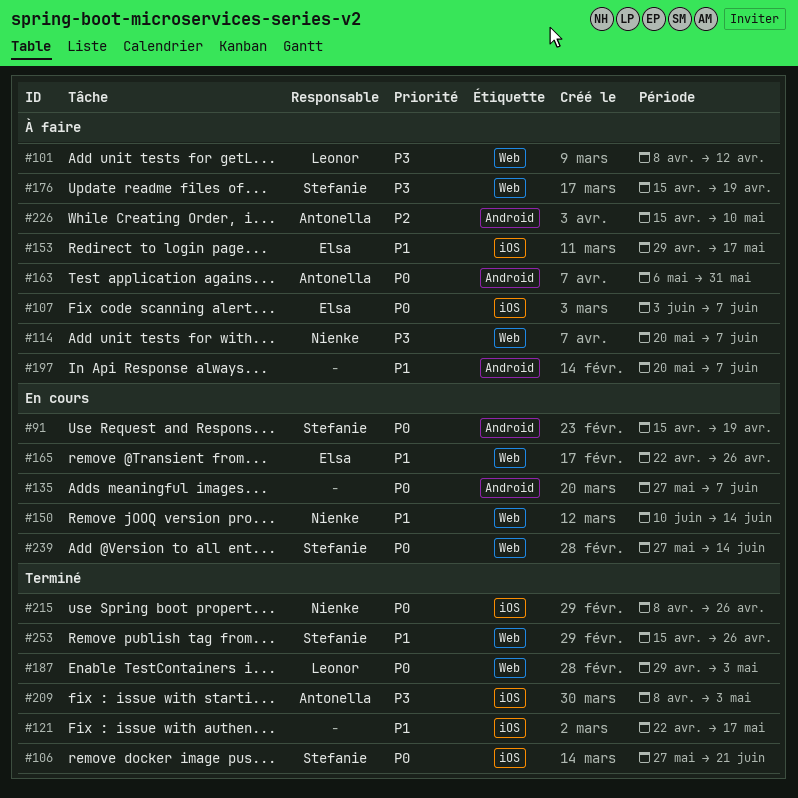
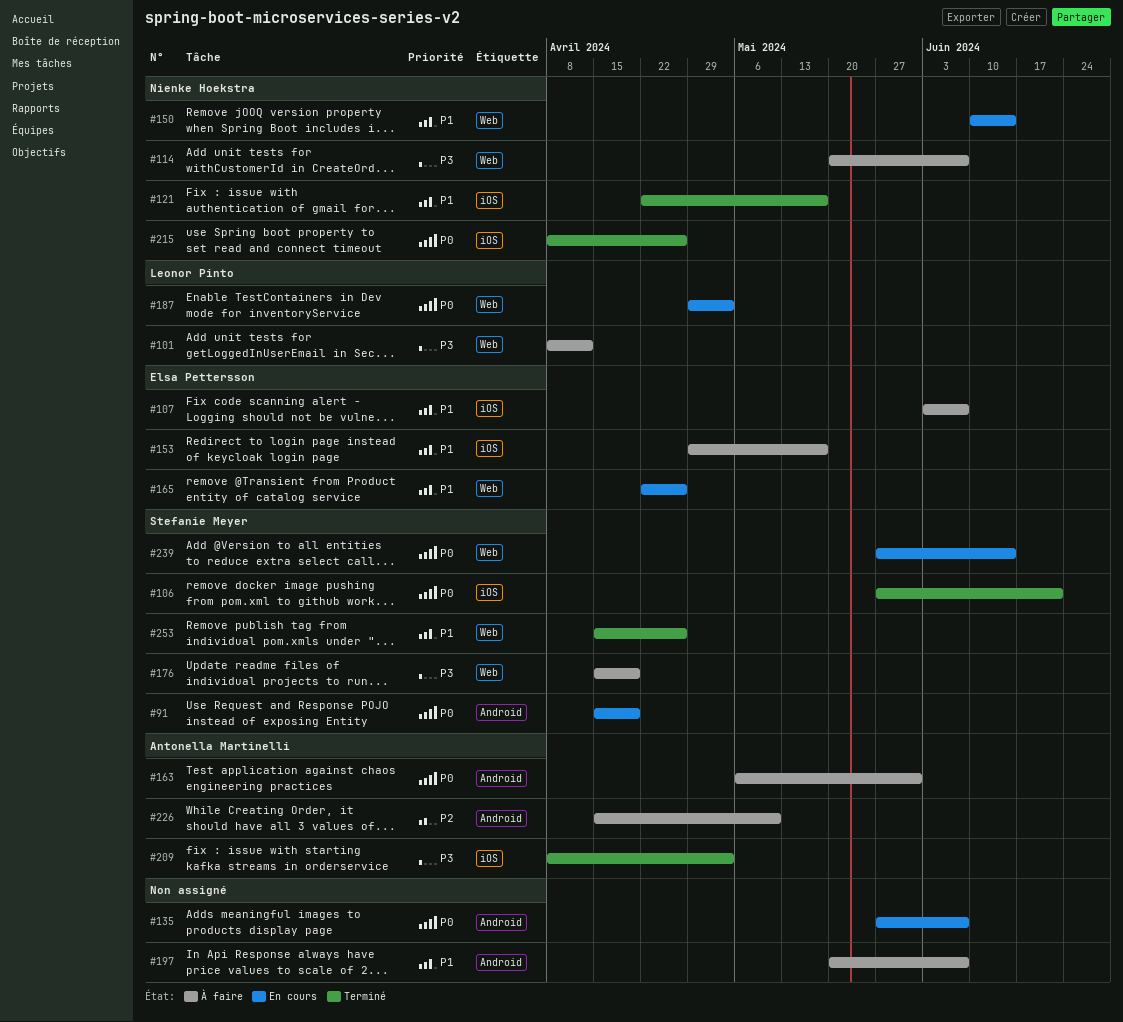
#107, priority: P0 -> P1
#121, owner: none -> Nienke Hoekstra
#187, status: Terminé -> En cours

